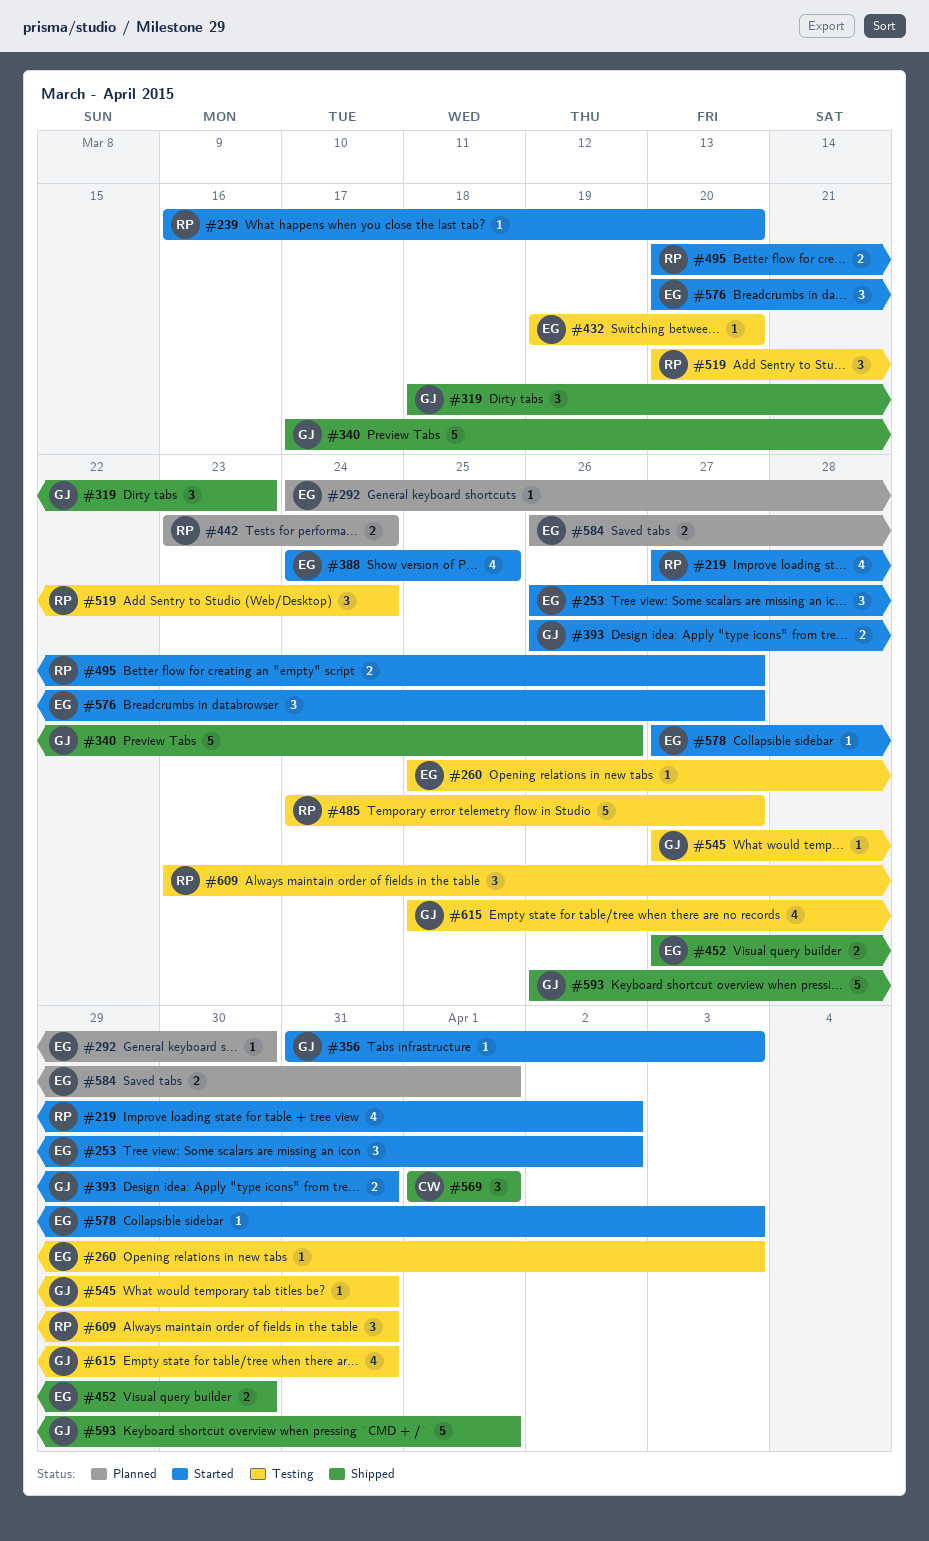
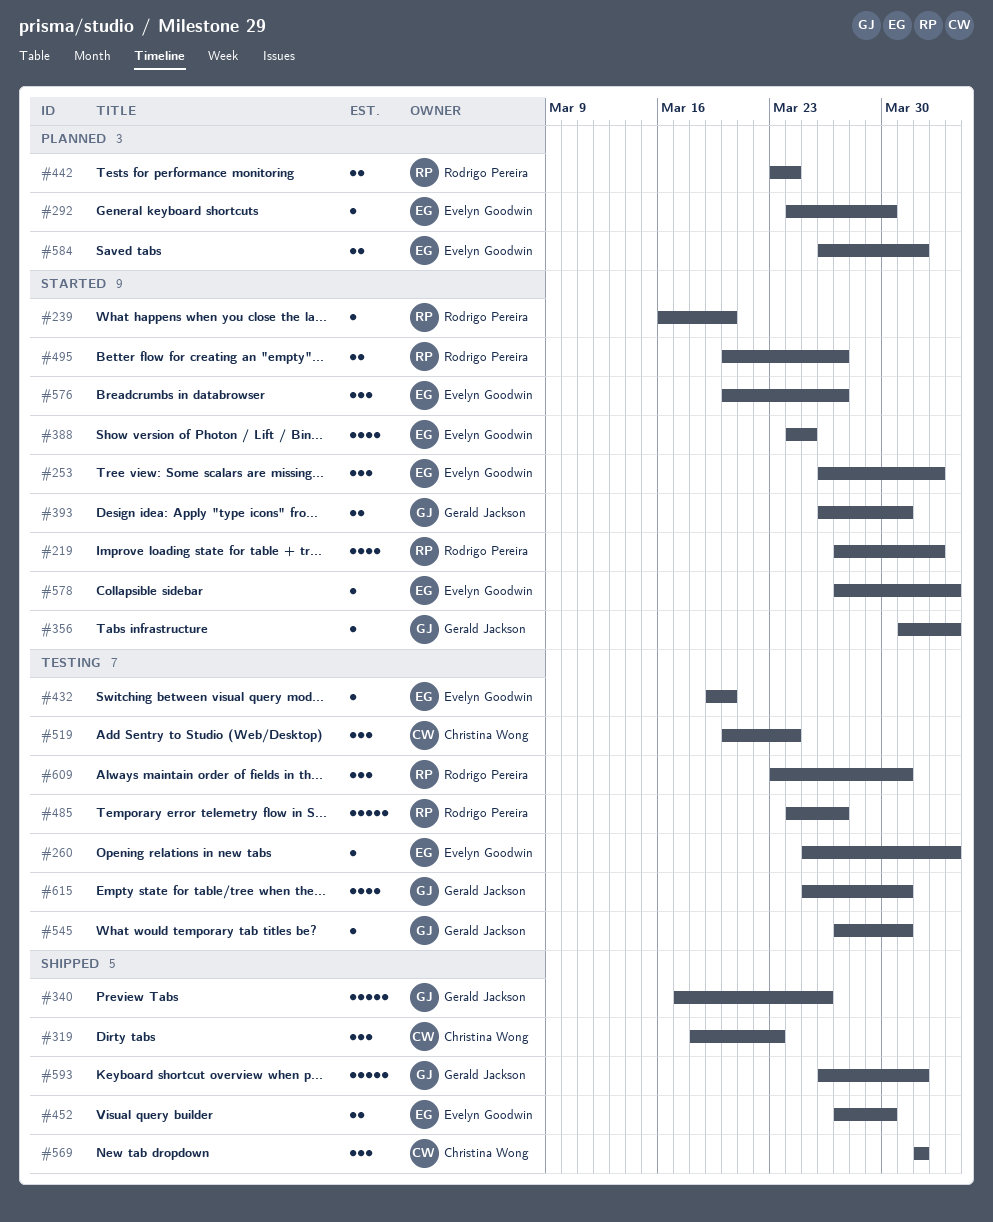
#319, owner: Gerald Jackson -> Christina Wong
#519, owner: Rodrigo Pereira -> Christina Wong

